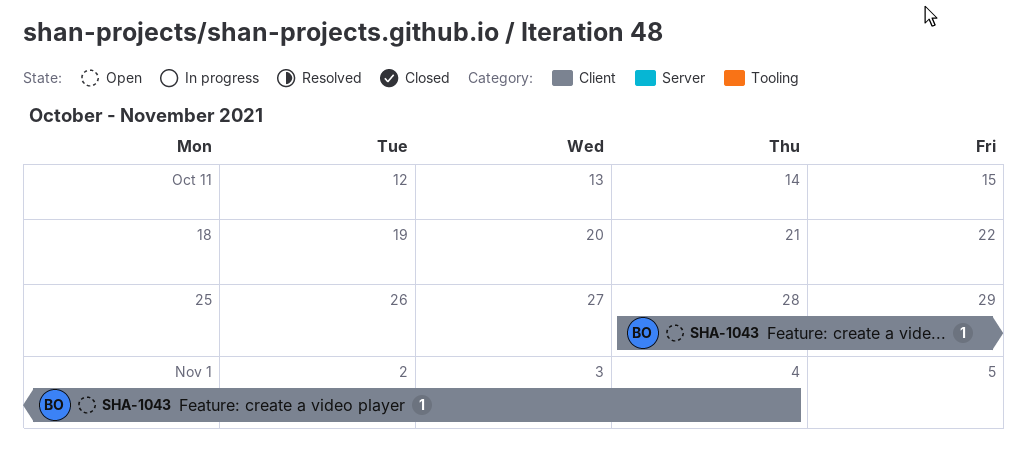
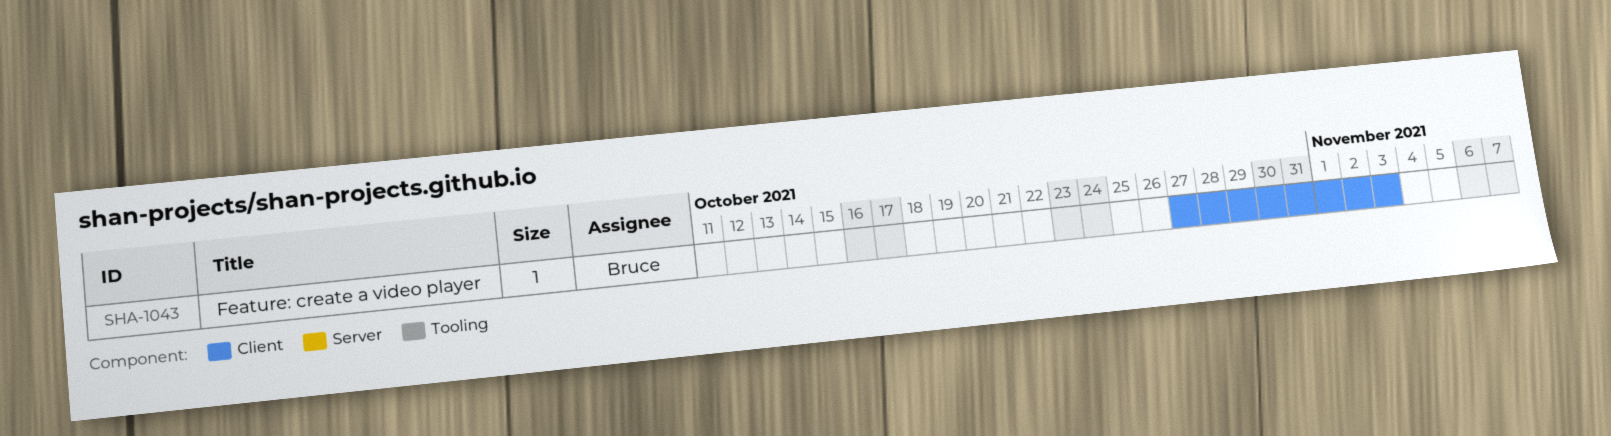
SHA-1043, start: Oct 28 -> Oct 27
SHA-1043, due: Nov 4 -> Nov 3

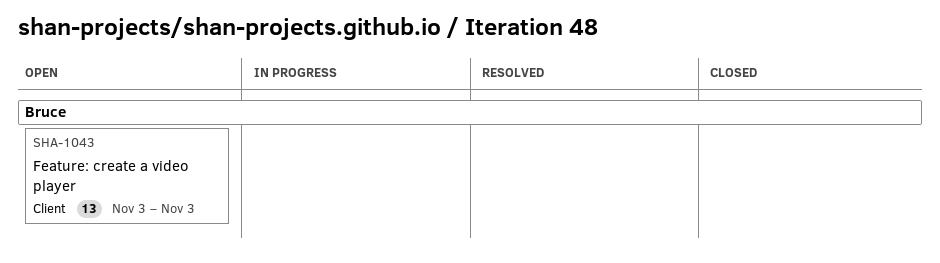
SHA-1043, estimate: 1 -> 13
SHA-1043, start: Oct 27 -> Nov 3

